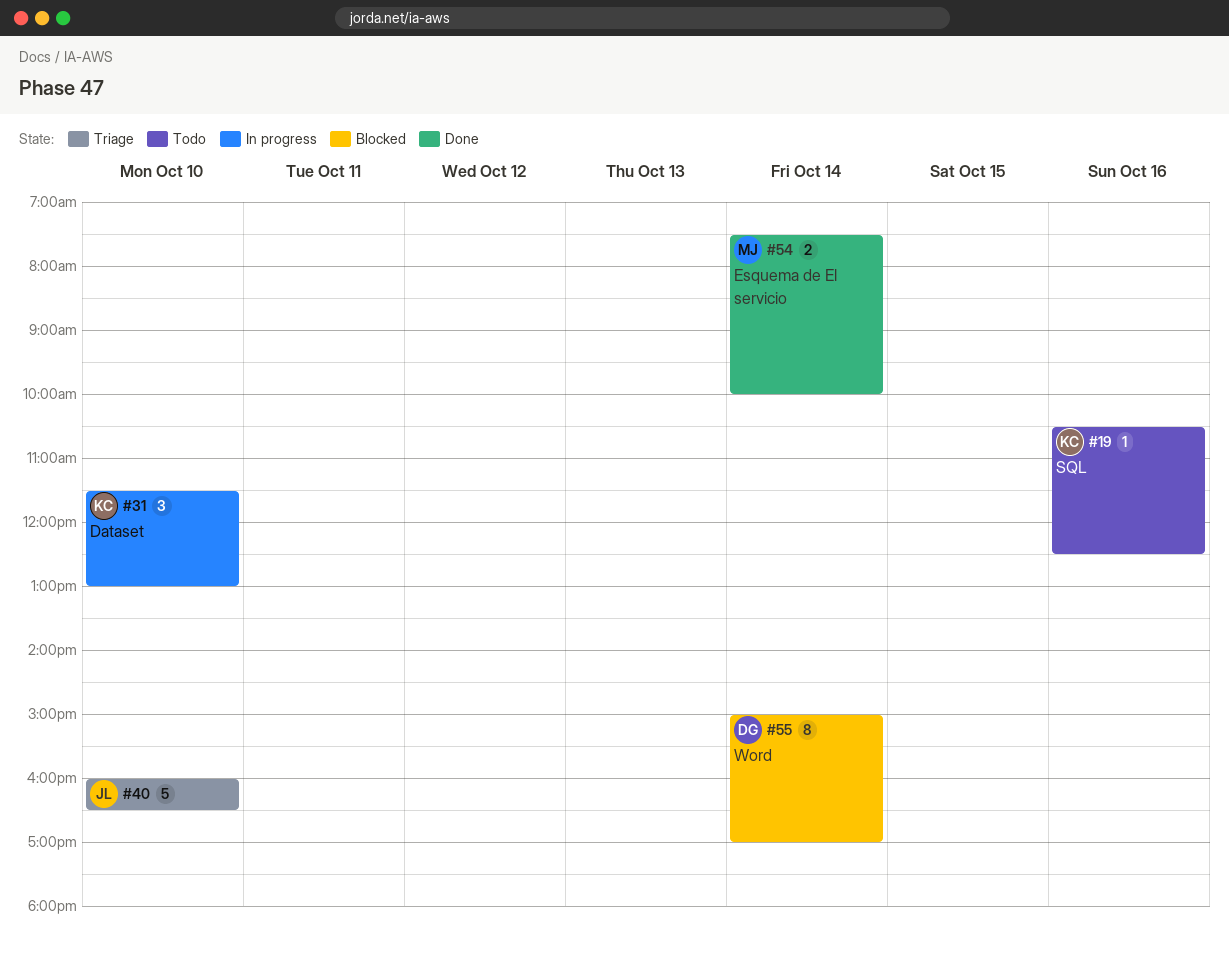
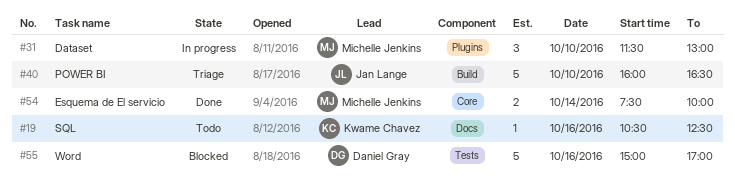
#31, owner: Kwame Chavez -> Michelle Jenkins
#55, estimate: 8 -> 5
#55, day: Oct 14 -> Oct 16

